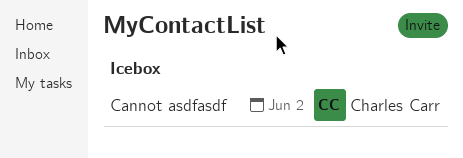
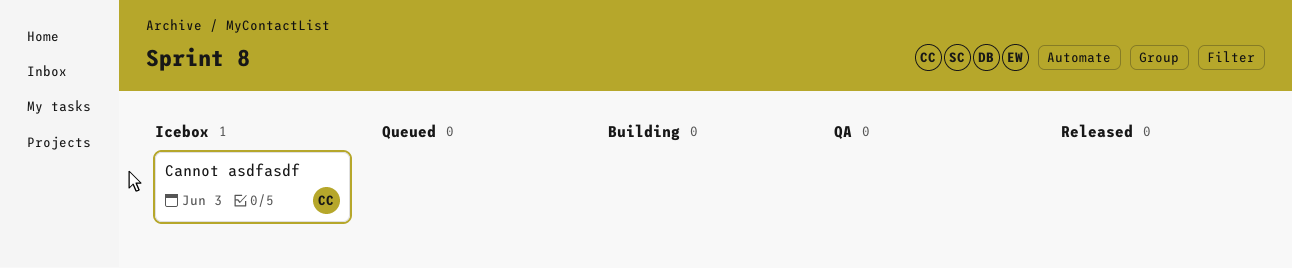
Cannot asdfasdf, due: Jun 2 -> Jun 3

